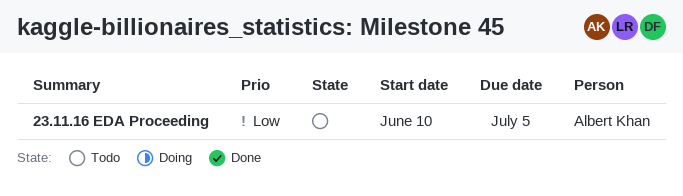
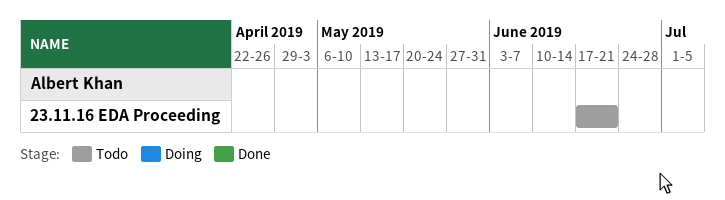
23.11.16 EDA Proceeding, start: Jun 10 -> Jun 17
23.11.16 EDA Proceeding, due: Jul 5 -> Jun 21

